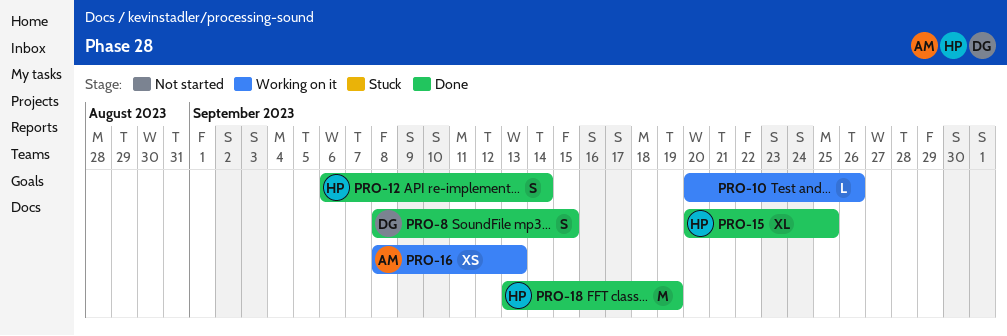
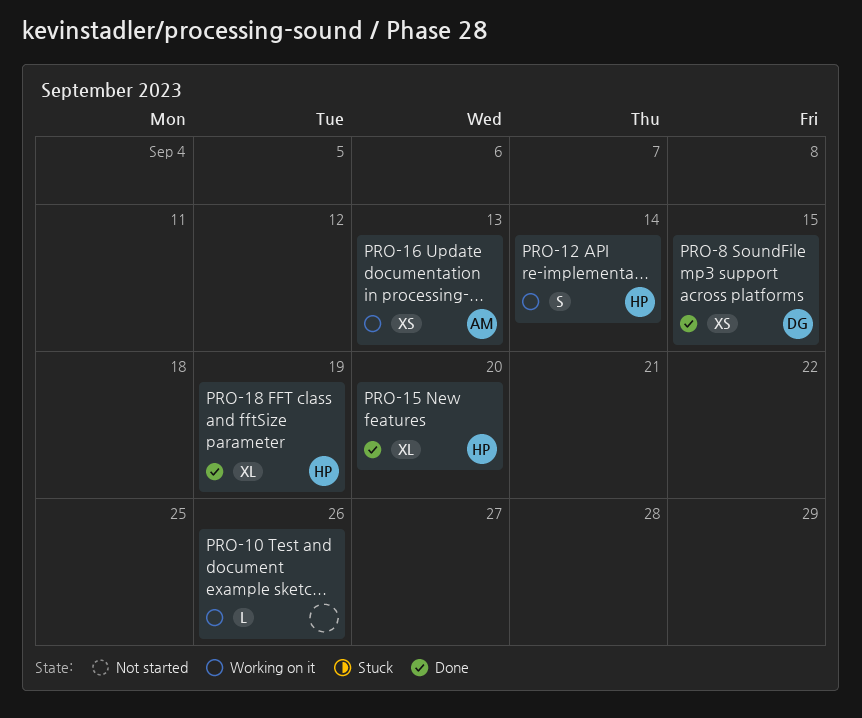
PRO-8, estimate: S -> XS
PRO-12, status: Done -> Working on it
PRO-15, due: Sep 25 -> Sep 20
PRO-18, estimate: M -> XL

